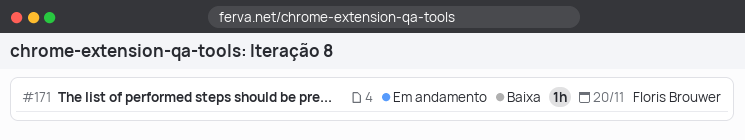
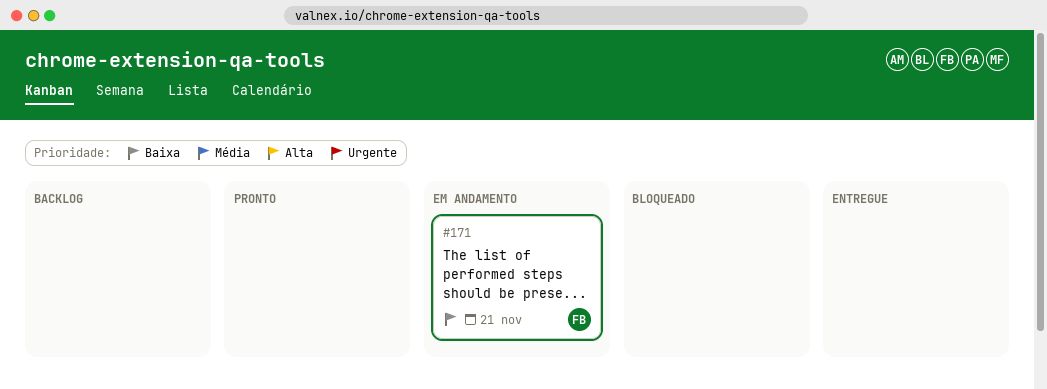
#171, due: Nov 20 -> Nov 21

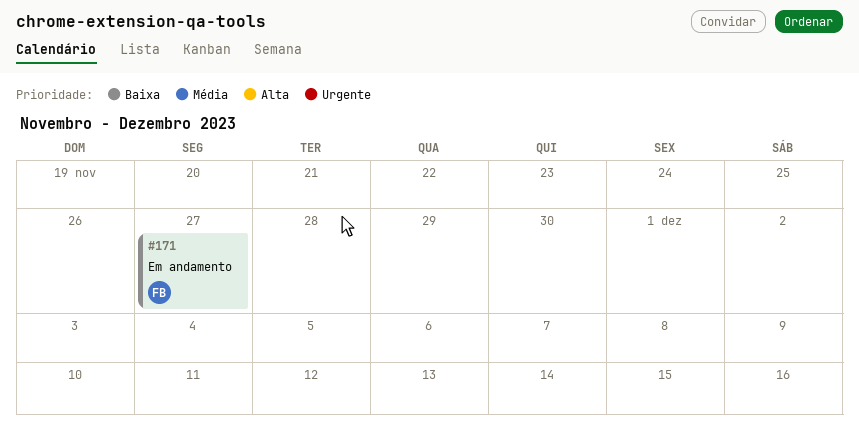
#171, due: Nov 21 -> Nov 27

